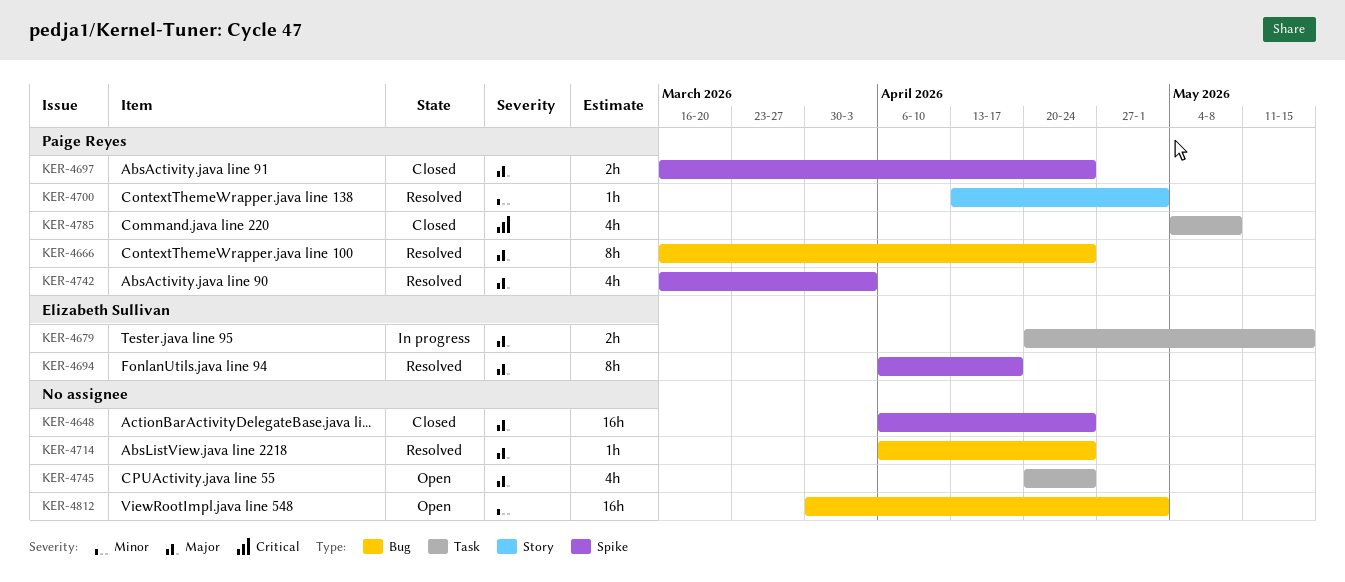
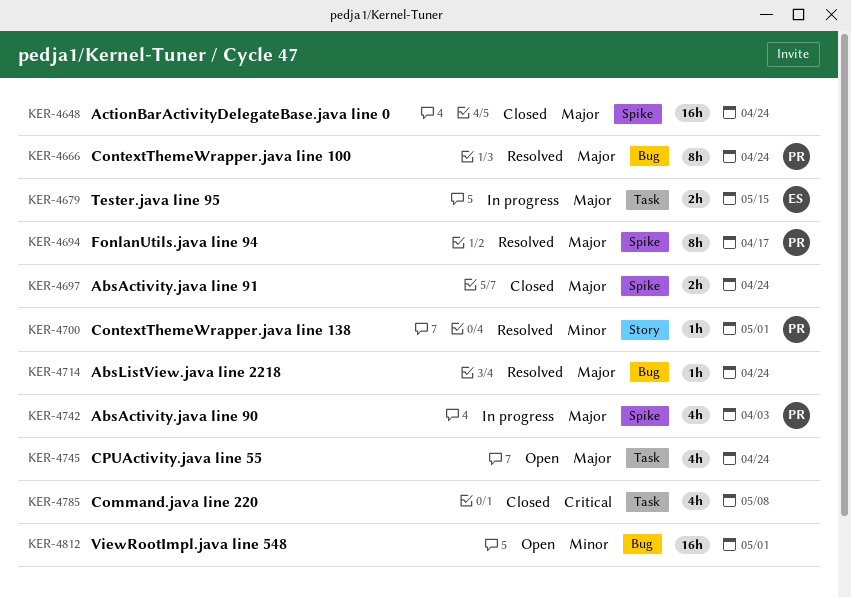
KER-4694, owner: Elizabeth Sullivan -> Paige Reyes
KER-4697, owner: Paige Reyes -> none
KER-4742, status: Resolved -> In progress
KER-4785, owner: Paige Reyes -> none

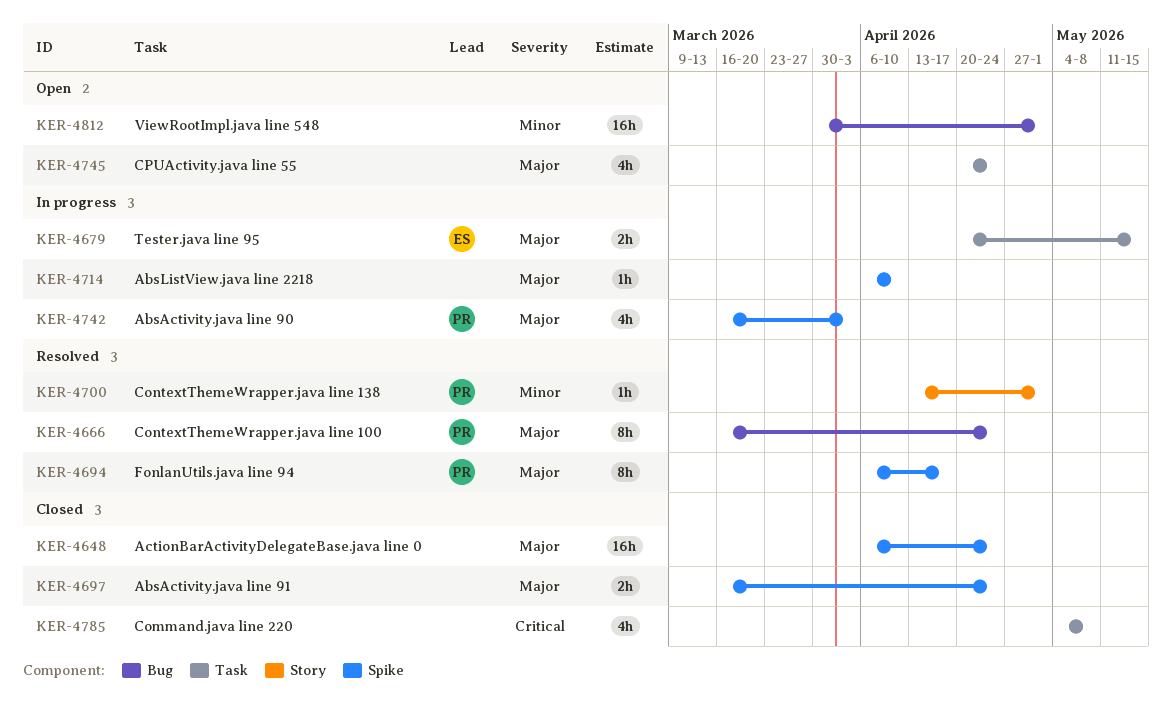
KER-4714, status: Resolved -> In progress
KER-4714, label: Bug -> Spike
KER-4714, due: Apr 24 -> Apr 10

